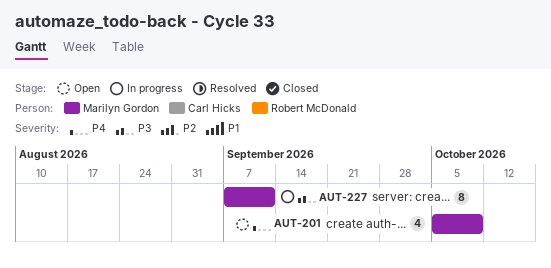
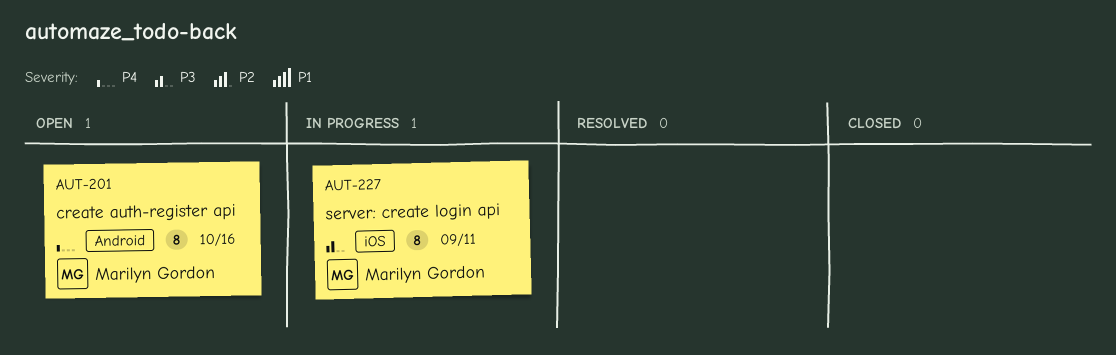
AUT-201, estimate: 4 -> 8
AUT-201, due: Oct 9 -> Oct 16

